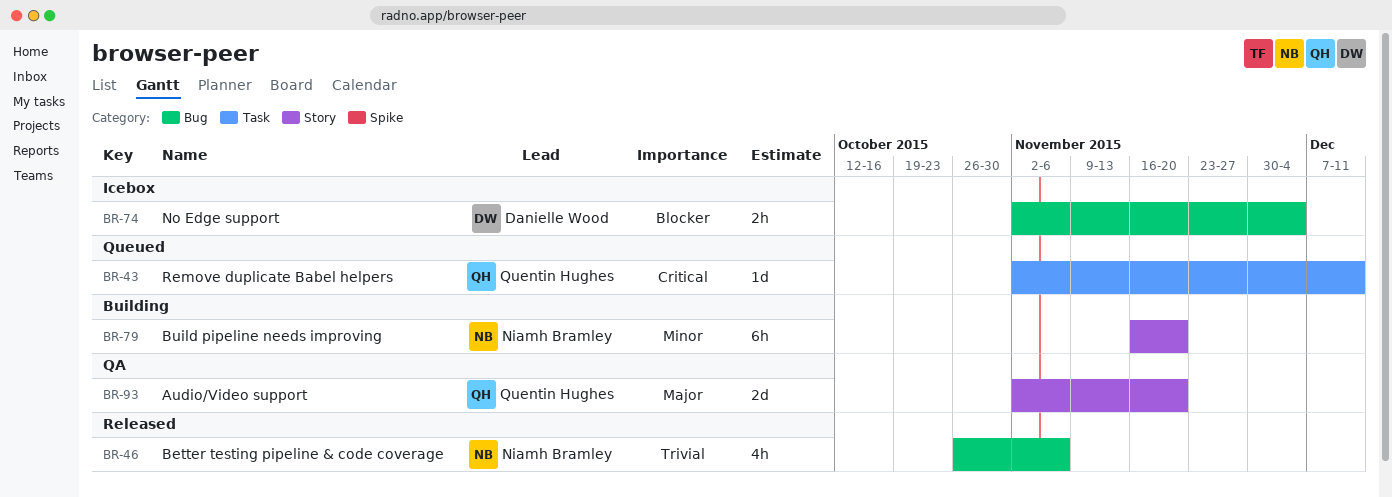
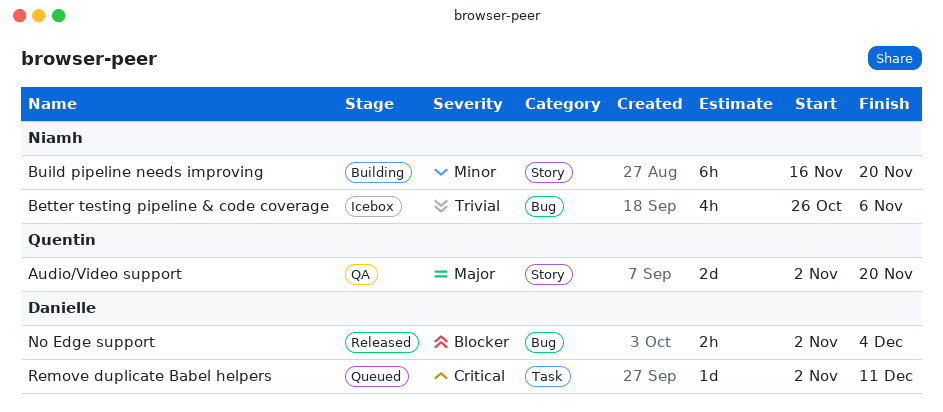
Better testing pipeline & code coverage, status: Released -> Icebox
No Edge support, status: Icebox -> Released
Remove duplicate Babel helpers, owner: Quentin Hughes -> Danielle Wood

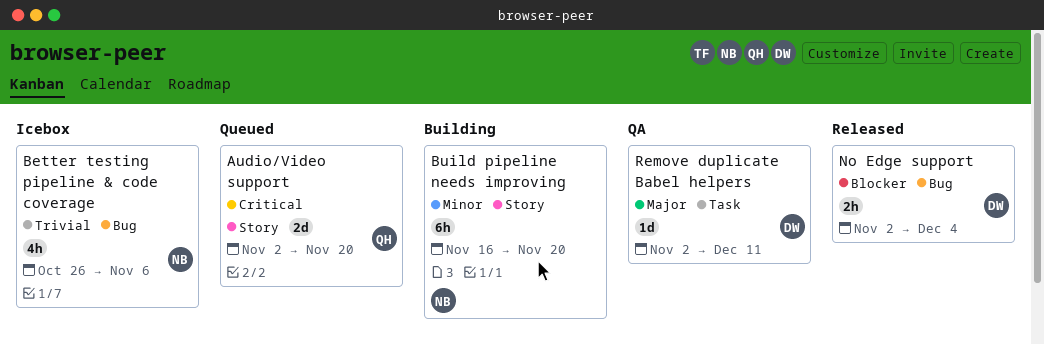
Audio/Video support, status: QA -> Queued
Audio/Video support, priority: Major -> Critical
Remove duplicate Babel helpers, status: Queued -> QA
Remove duplicate Babel helpers, priority: Critical -> Major

